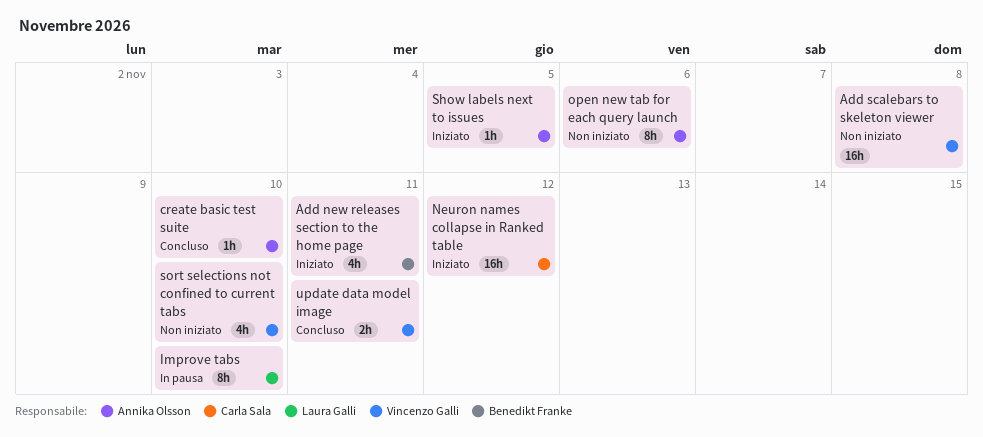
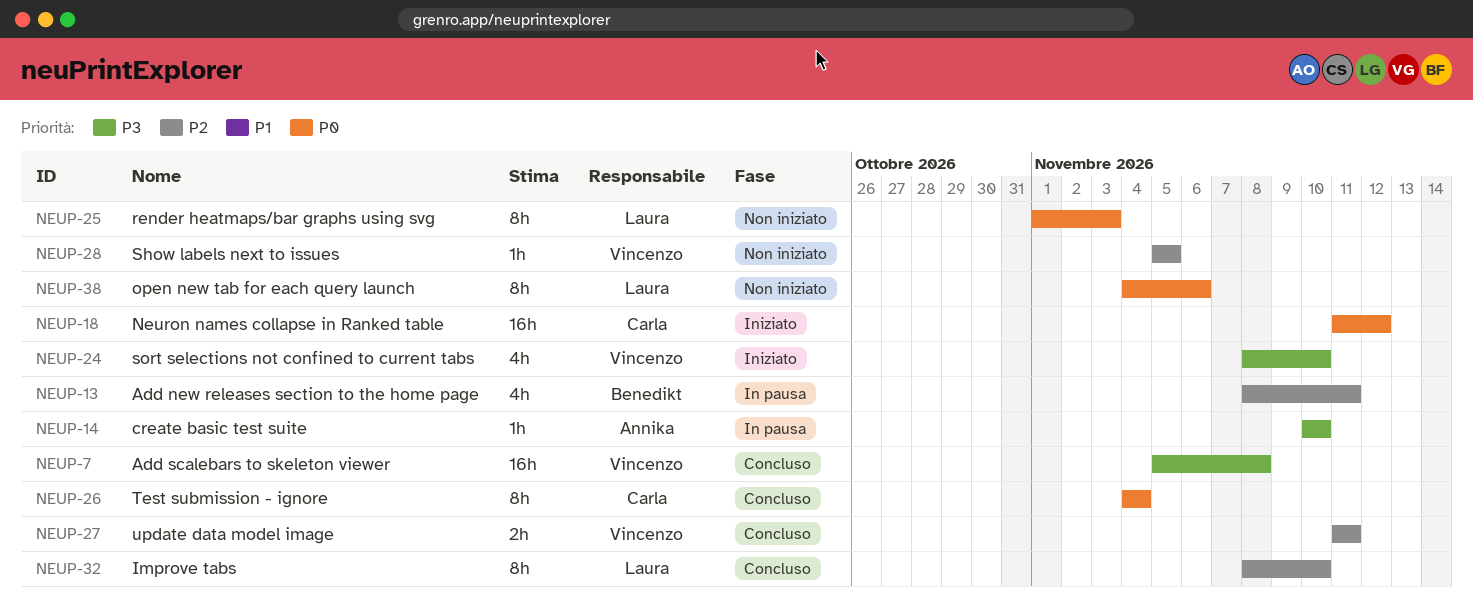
Add new releases section to the home page, status: Iniziato -> In pausa
Add scalebars to skeleton viewer, status: Non iniziato -> Concluso
create basic test suite, status: Concluso -> In pausa
Improve tabs, status: In pausa -> Concluso
open new tab for each query launch, owner: Annika Olsson -> Laura Galli
render heatmaps/bar graphs using svg: none -> present
Show labels next to issues, status: Iniziato -> Non iniziato
Show labels next to issues, owner: Annika Olsson -> Vincenzo Galli
sort selections not confined to current tabs, status: Non iniziato -> Iniziato
Test submission - ignore: none -> present

